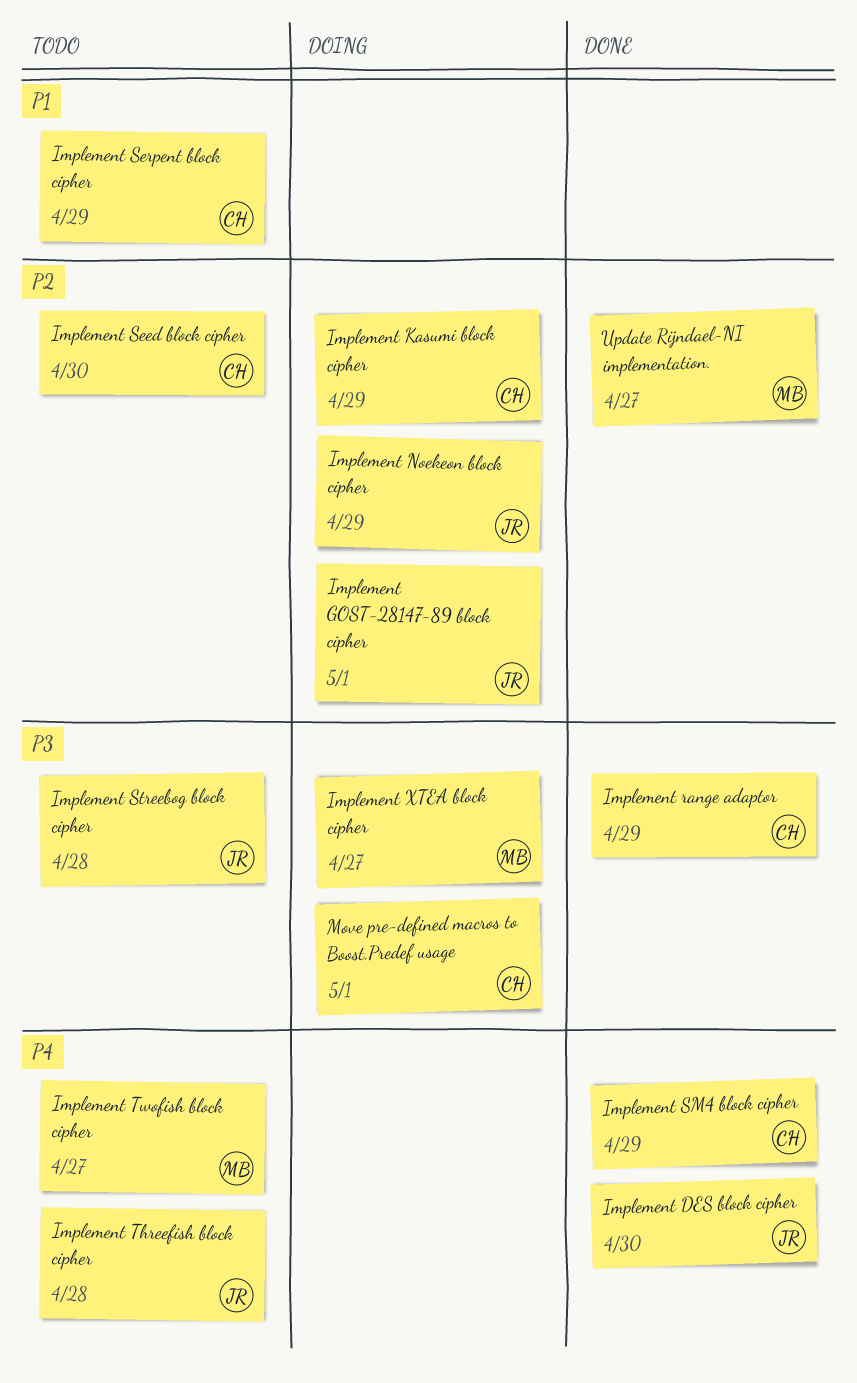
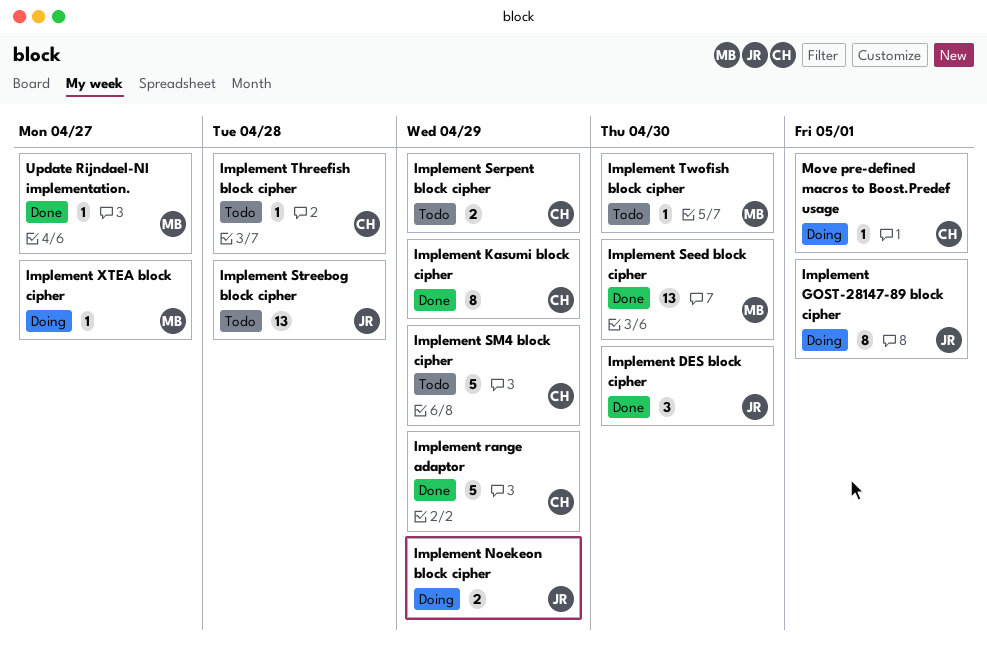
Implement Kasumi block cipher, status: Doing -> Done
Implement Seed block cipher, status: Todo -> Done
Implement Seed block cipher, owner: CH -> MB
Implement SM4 block cipher, status: Done -> Todo
Implement Threefish block cipher, owner: JR -> CH
Implement Twofish block cipher, due: Apr 27 -> Apr 30

